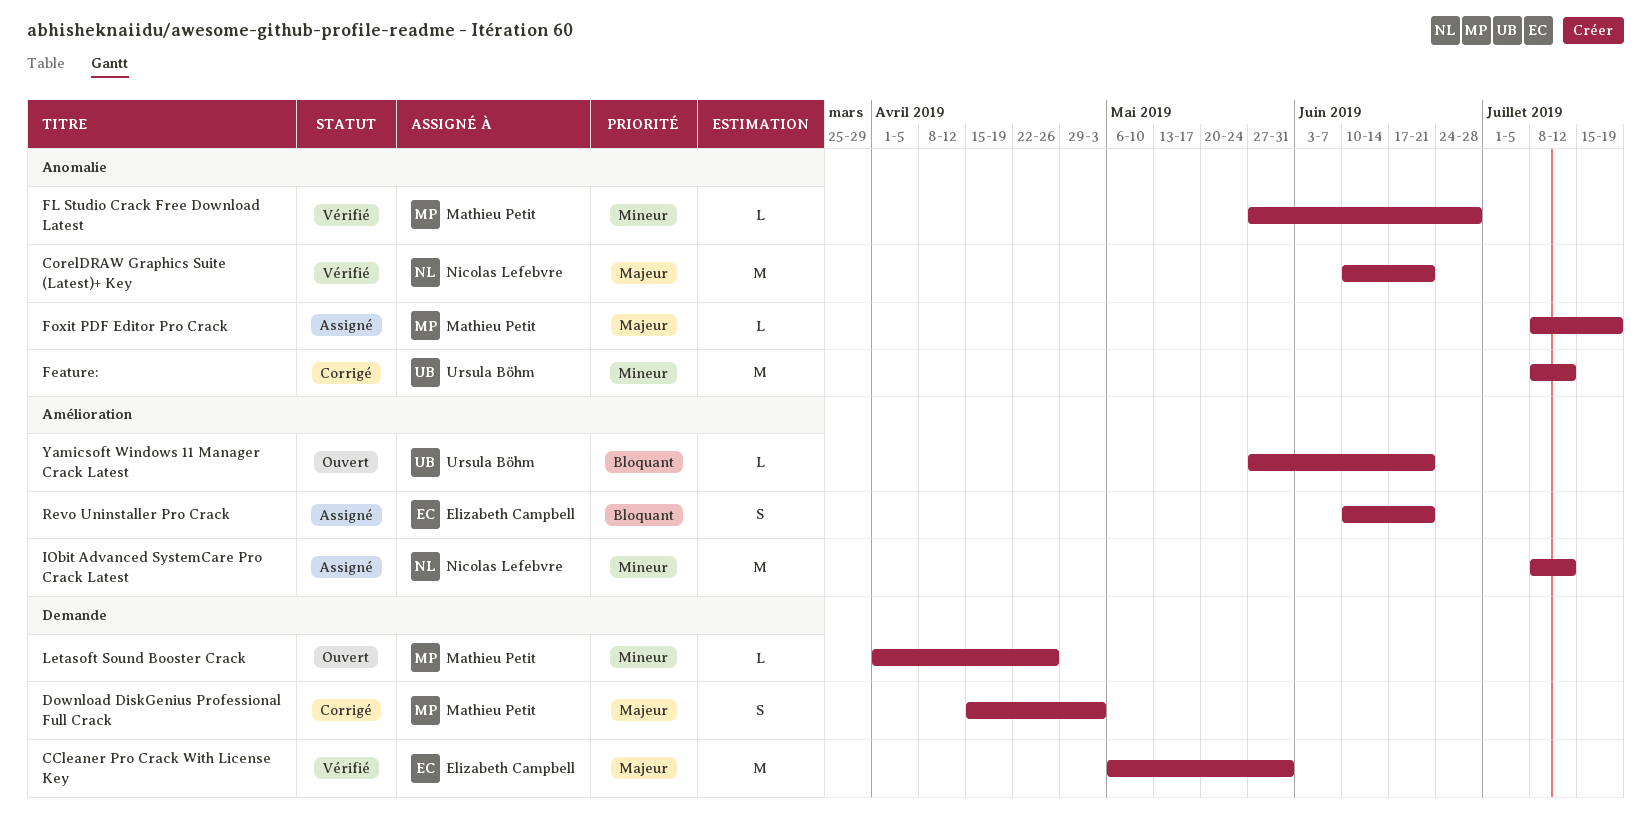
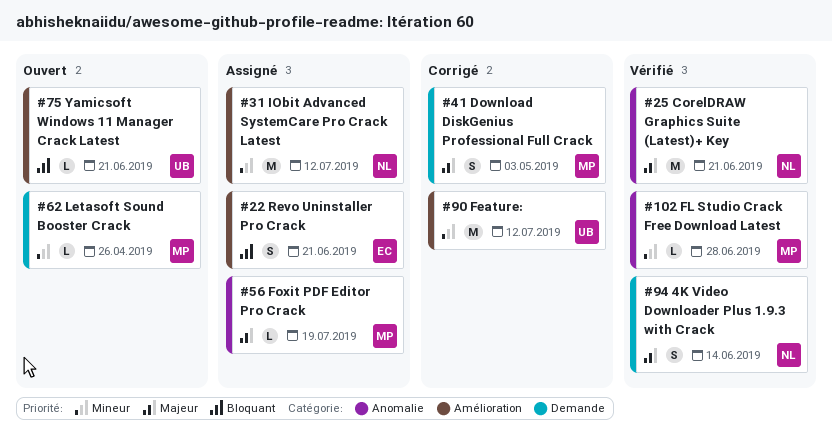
4K Video Downloader Plus 1.9.3 with Crack: none -> present
CCleaner Pro Crack With License Key: present -> none
Feature:, label: Anomalie -> Amélioration

